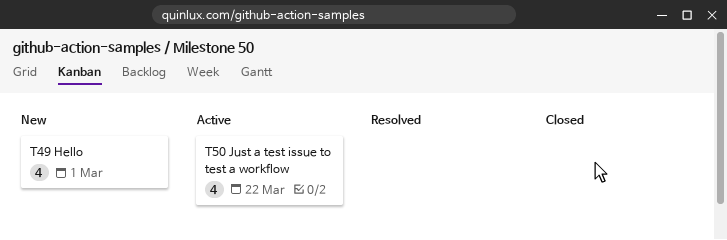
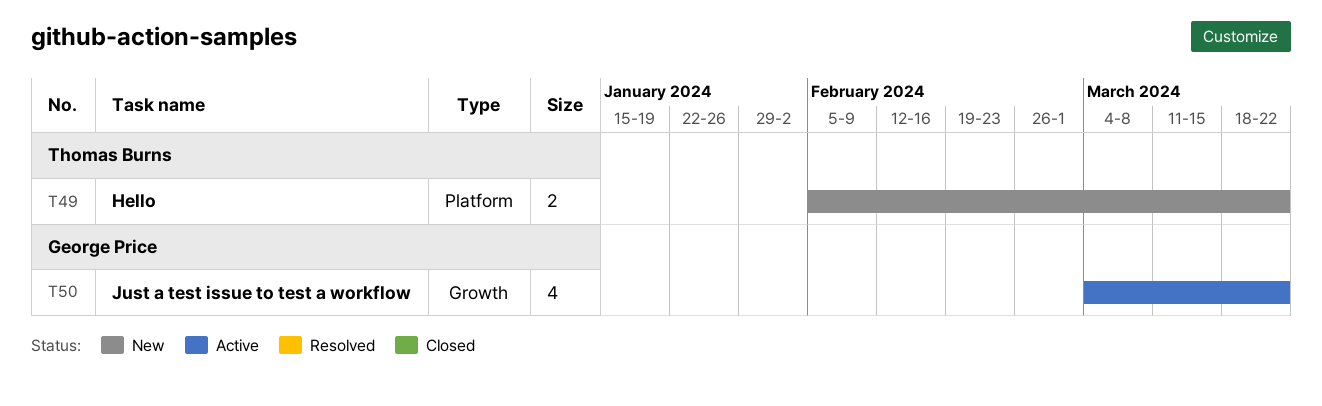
T49, estimate: 4 -> 2
T49, due: Mar 1 -> Mar 22

